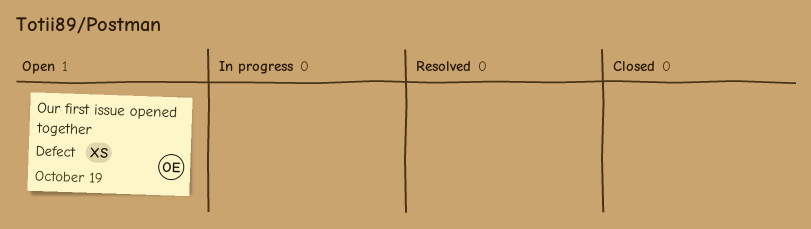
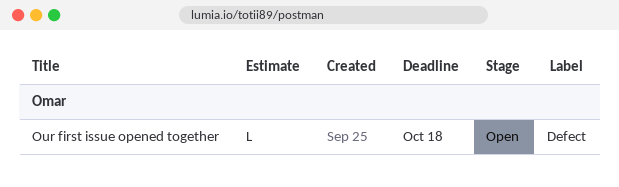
Our first issue opened together, estimate: XS -> L
Our first issue opened together, due: Oct 19 -> Oct 18

